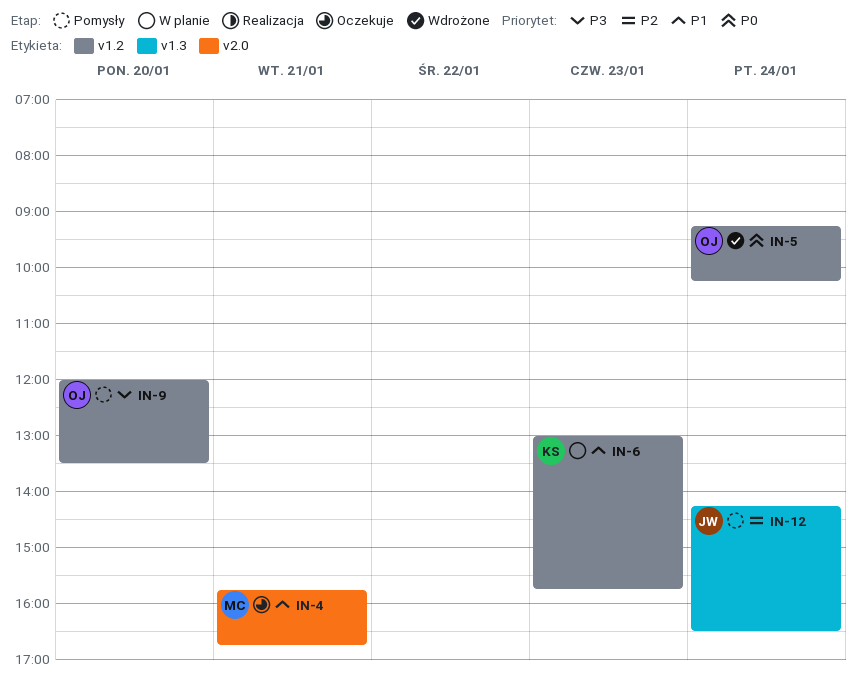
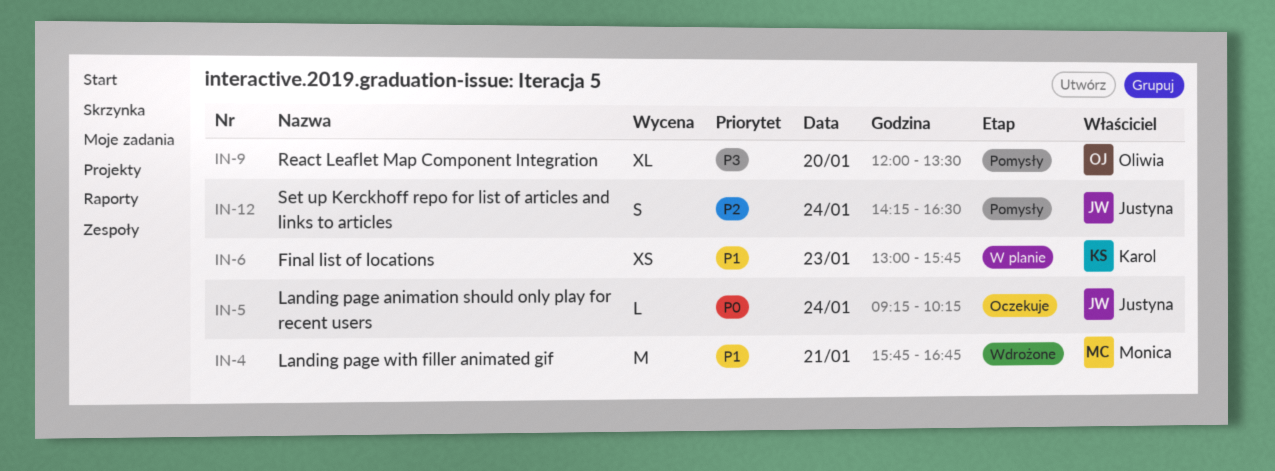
IN-4, status: Oczekuje -> Wdrożone
IN-5, status: Wdrożone -> Oczekuje
IN-5, owner: Oliwia -> Justyna

